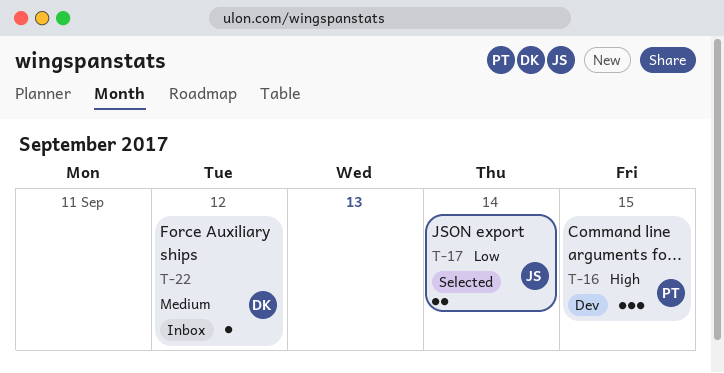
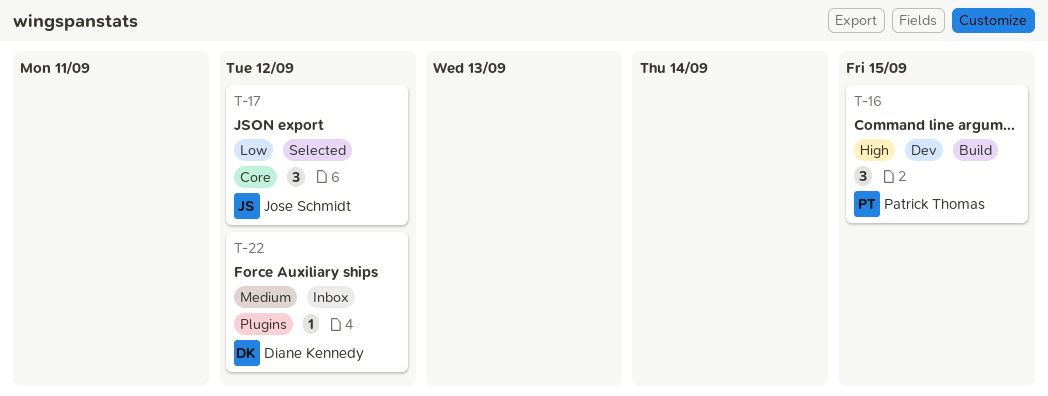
T-17, estimate: 2 -> 3
T-17, due: Sep 14 -> Sep 12

